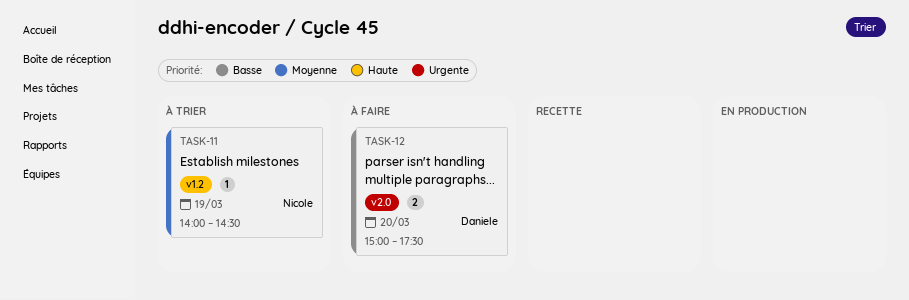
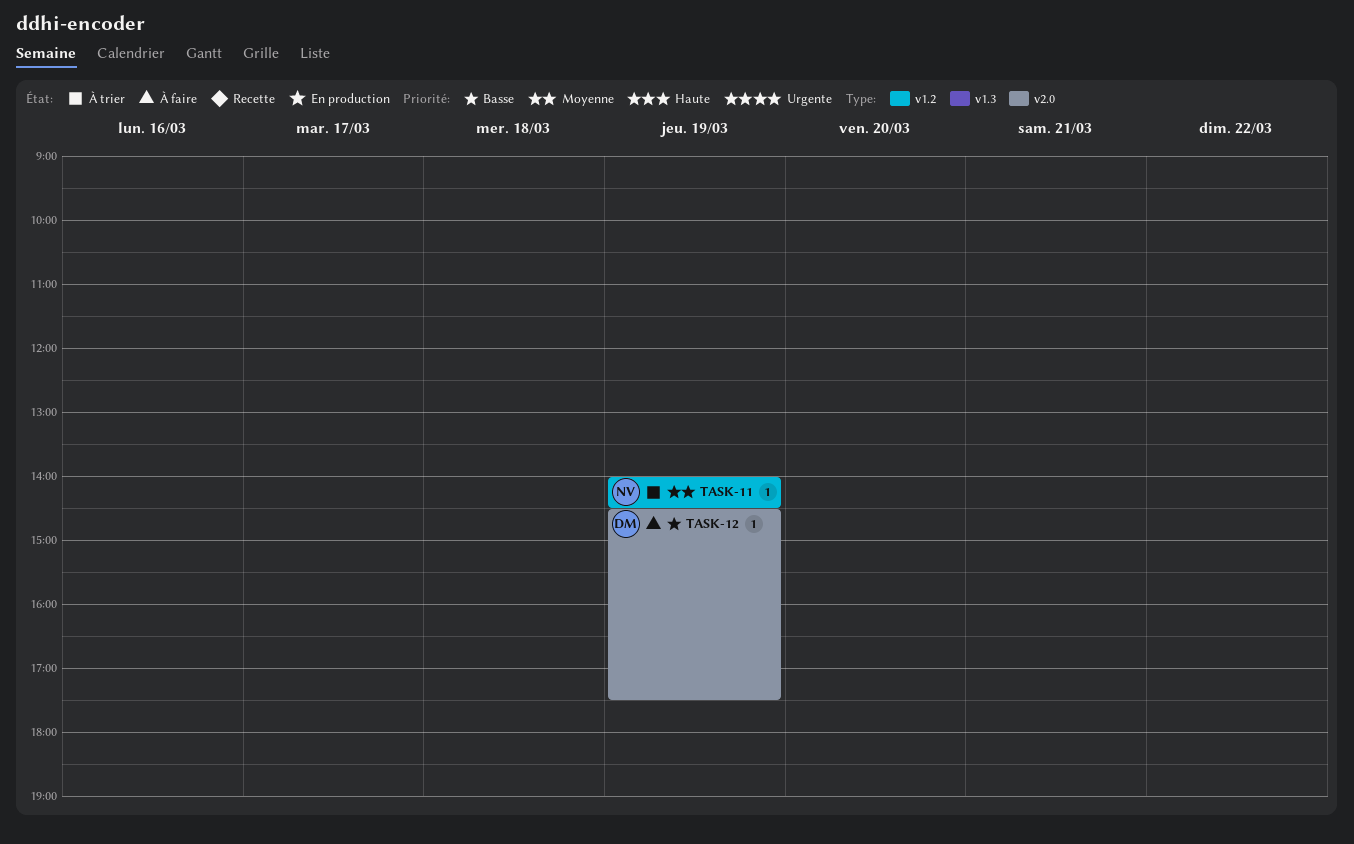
TASK-12, estimate: 2 -> 1
TASK-12, day: Mar 20 -> Mar 19
TASK-12, begins: 15:00 -> 14:30

